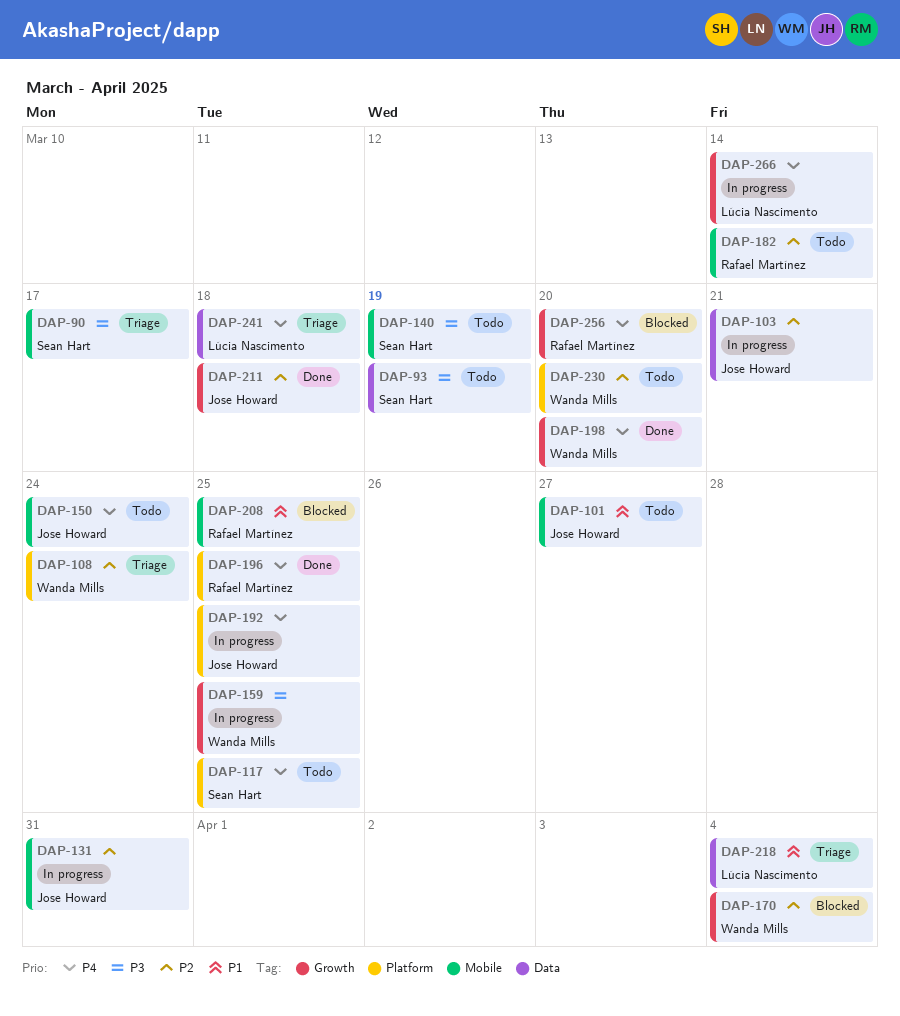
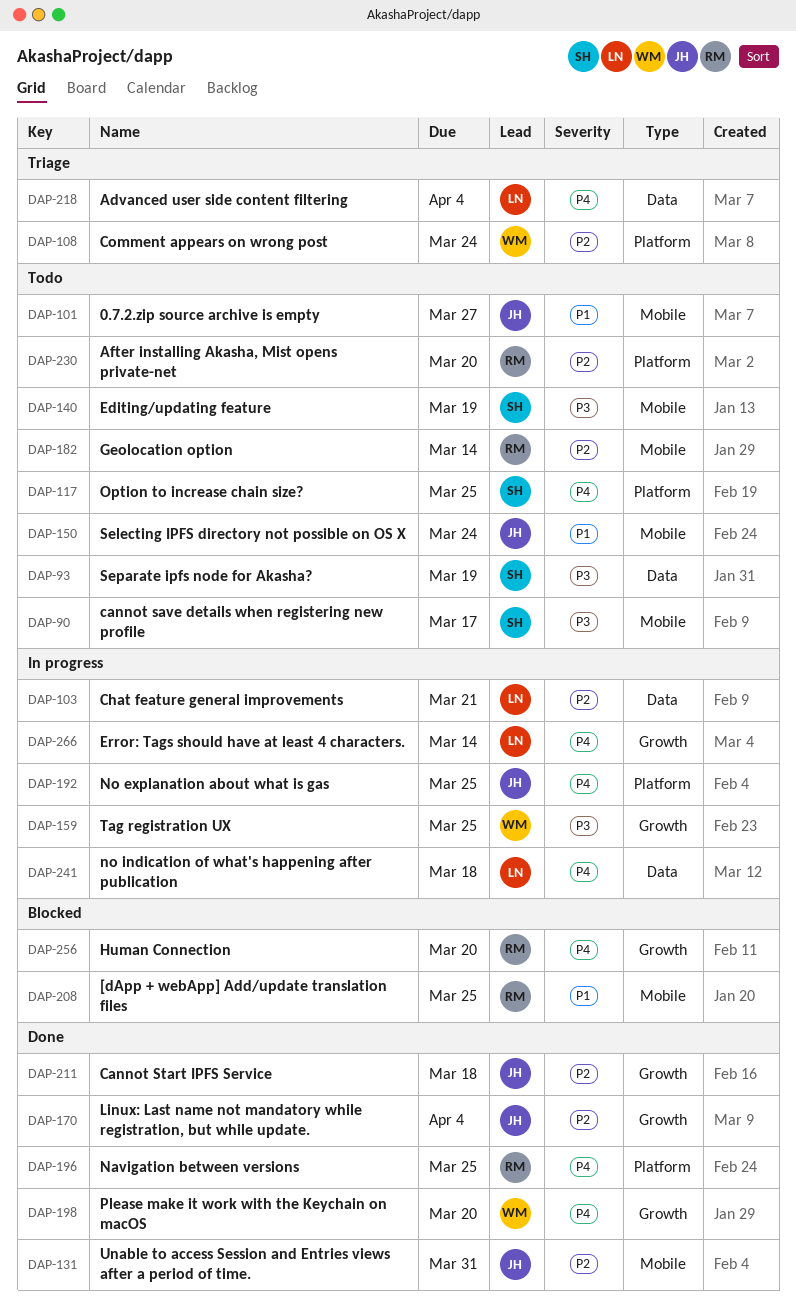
DAP-90, status: Triage -> Todo
DAP-103, owner: Jose Howard -> Lúcia Nascimento
DAP-131, status: In progress -> Done
DAP-150, priority: P4 -> P1
DAP-170, status: Blocked -> Done
DAP-170, owner: Wanda Mills -> Jose Howard
DAP-218, priority: P1 -> P4
DAP-230, owner: Wanda Mills -> Rafael Martínez
DAP-241, status: Triage -> In progress

